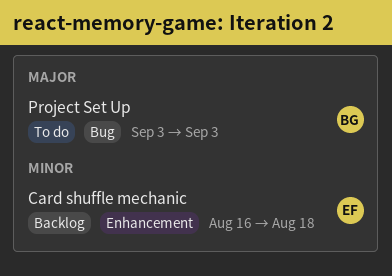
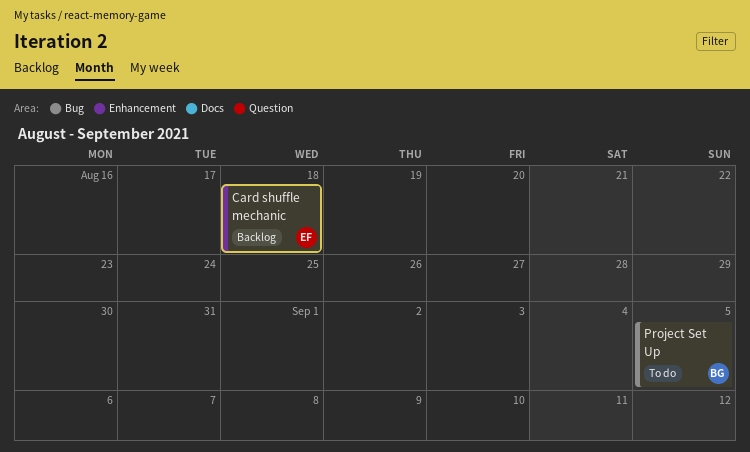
Project Set Up, due: Sep 3 -> Sep 5

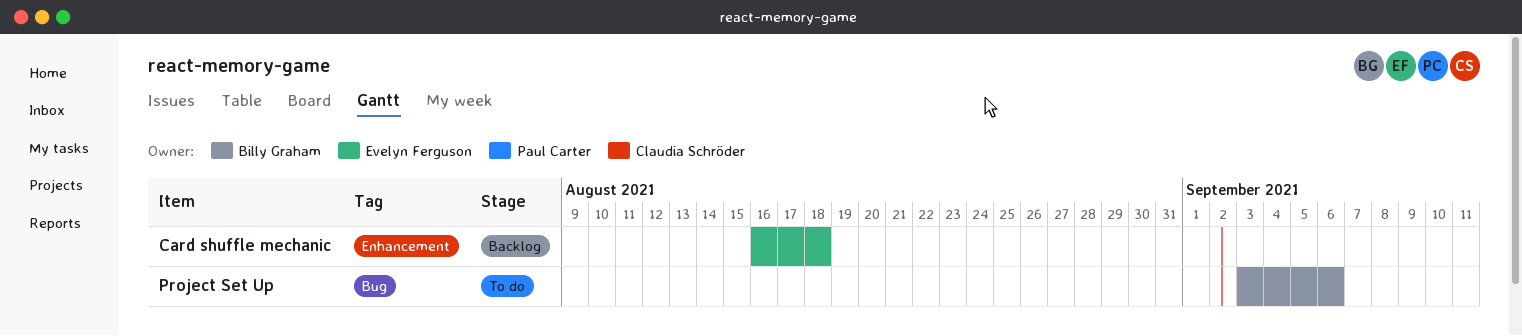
Project Set Up, due: Sep 5 -> Sep 6

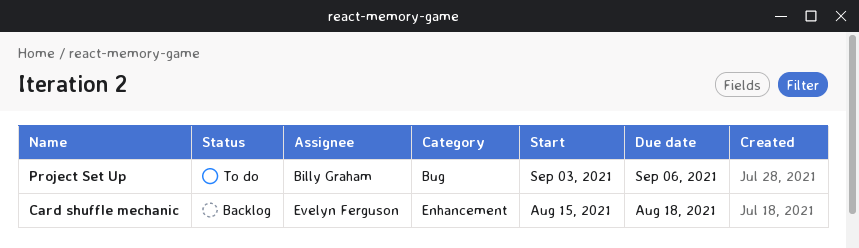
Card shuffle mechanic, start: Aug 16 -> Aug 15

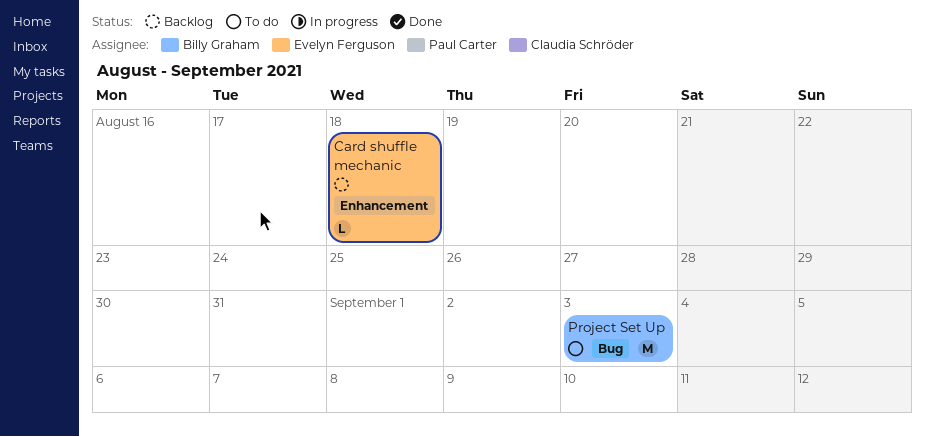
Project Set Up, due: Sep 6 -> Sep 3

